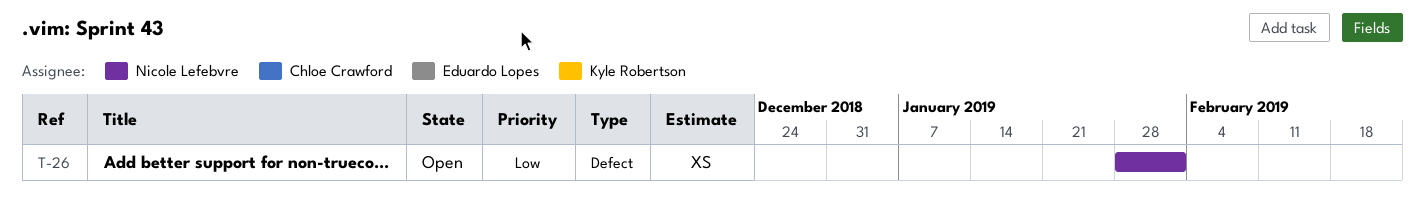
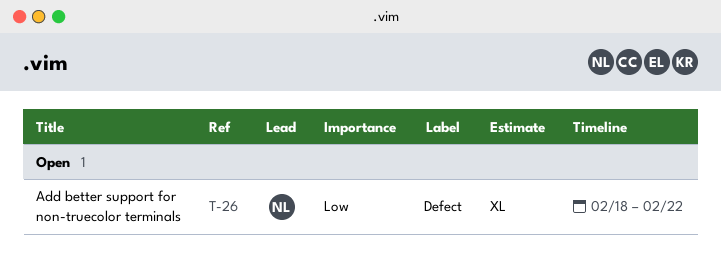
T-26, estimate: XS -> XL
T-26, start: Jan 28 -> Feb 18
T-26, due: Feb 1 -> Feb 22

